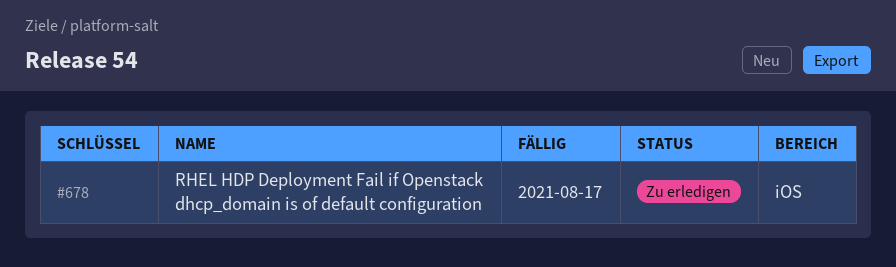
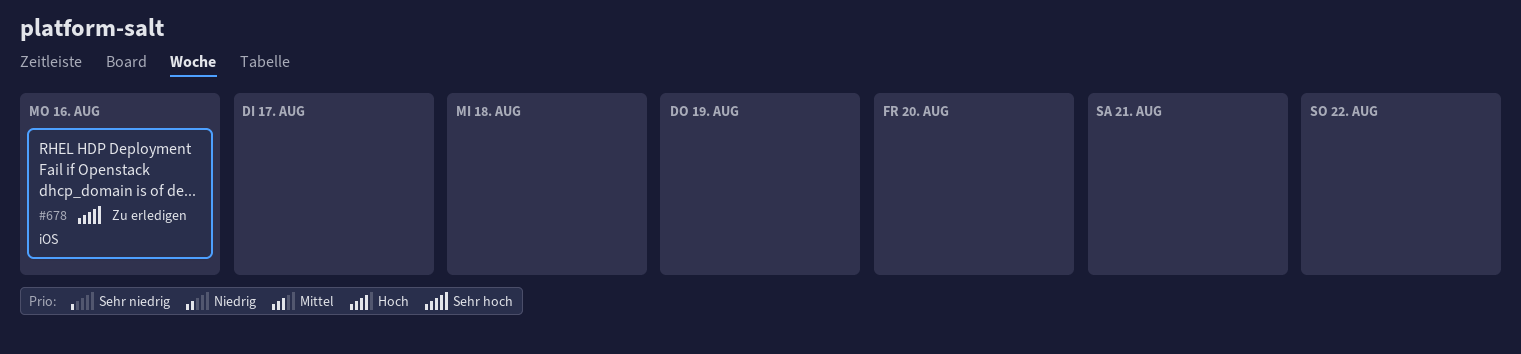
#678, due: Aug 17 -> Aug 16

